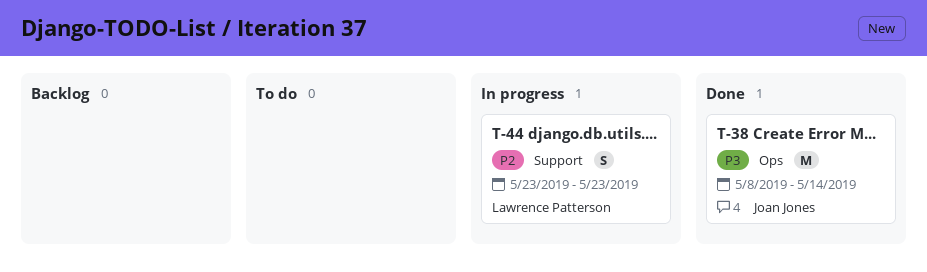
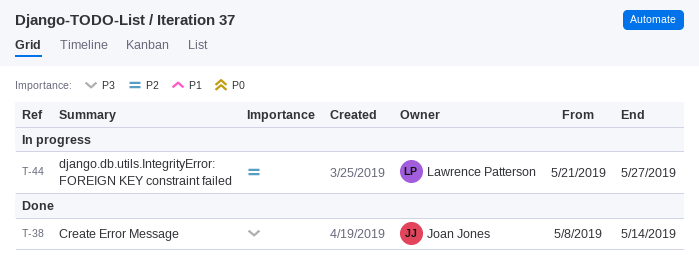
T-44, start: May 23 -> May 21
T-44, due: May 23 -> May 27

